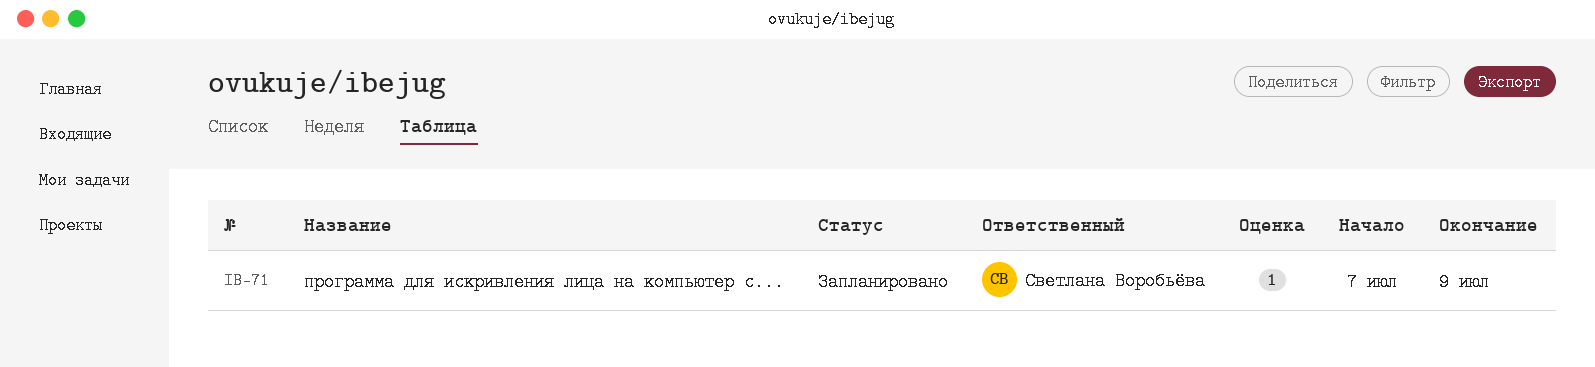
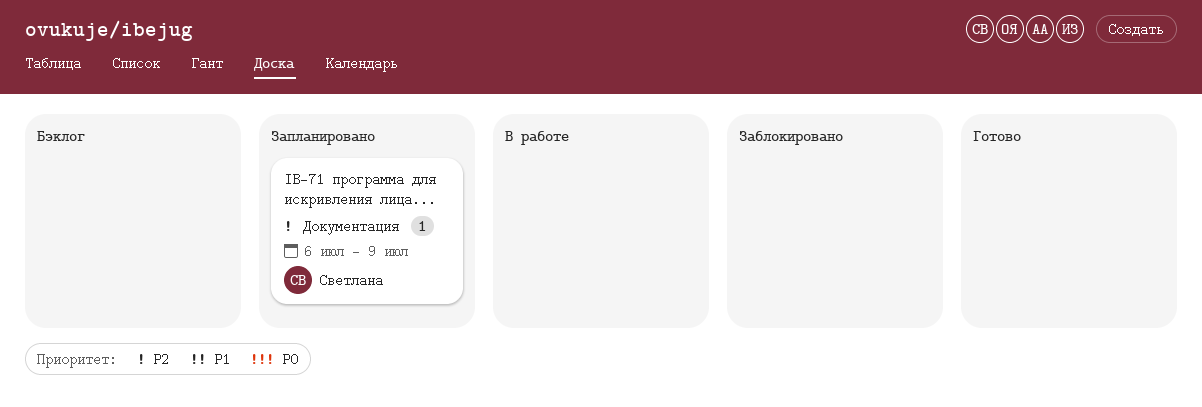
IB-71, start: Jul 7 -> Jul 6

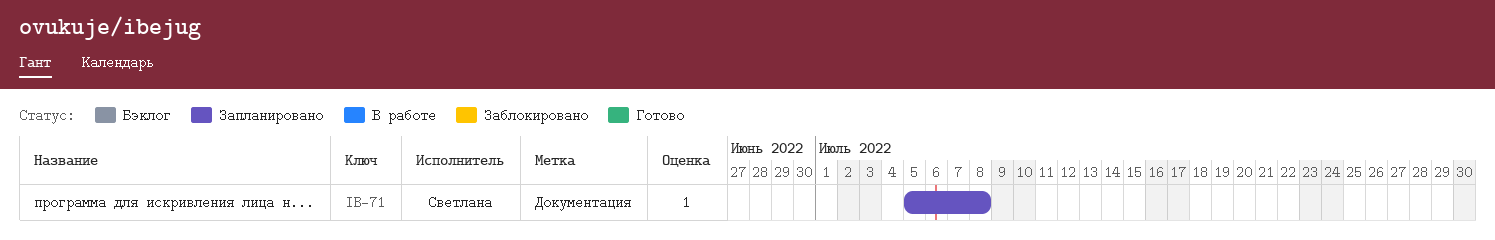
IB-71, start: Jul 6 -> Jul 5
IB-71, due: Jul 9 -> Jul 8

